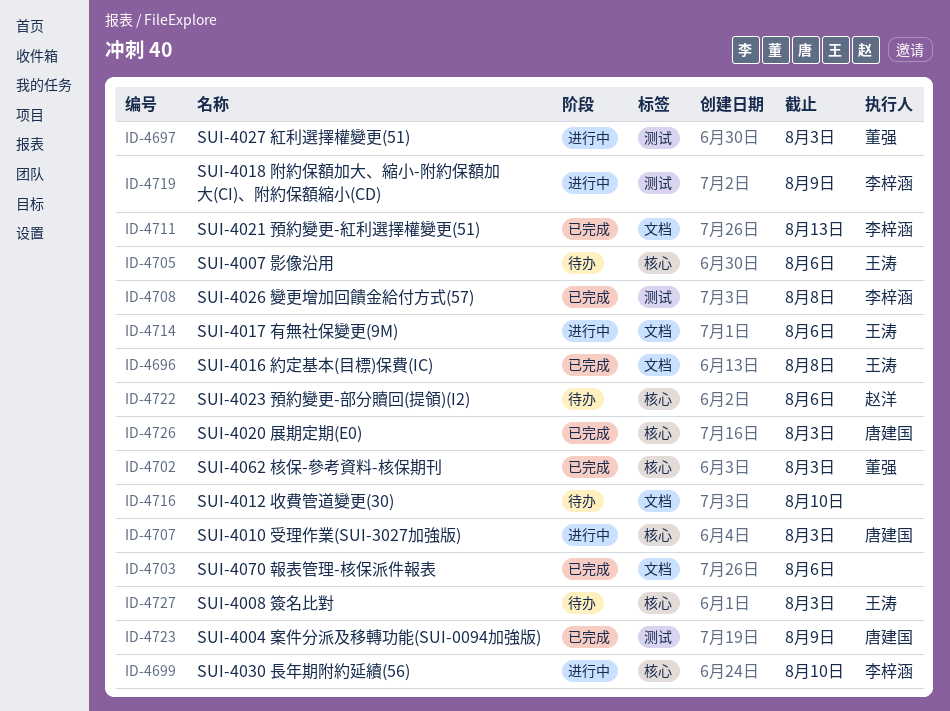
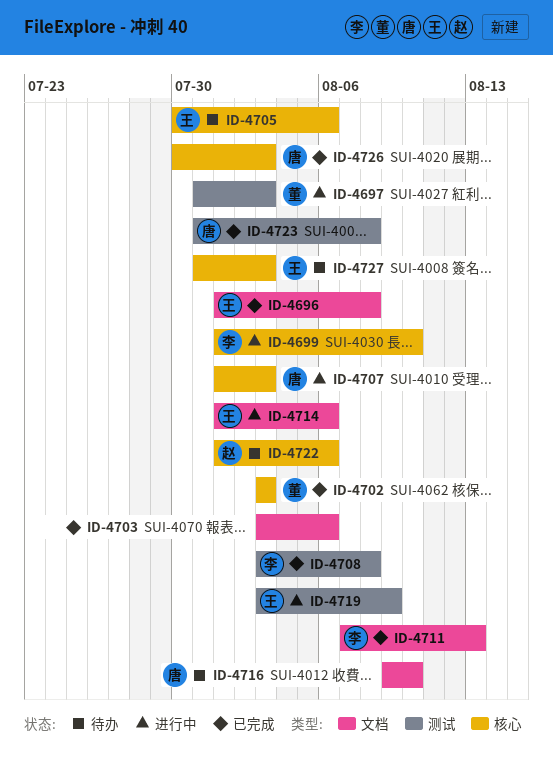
ID-4716, owner: none -> 唐建国
ID-4719, owner: 李梓涵 -> 王涛
ID-4723, due: Aug 9 -> Aug 8

